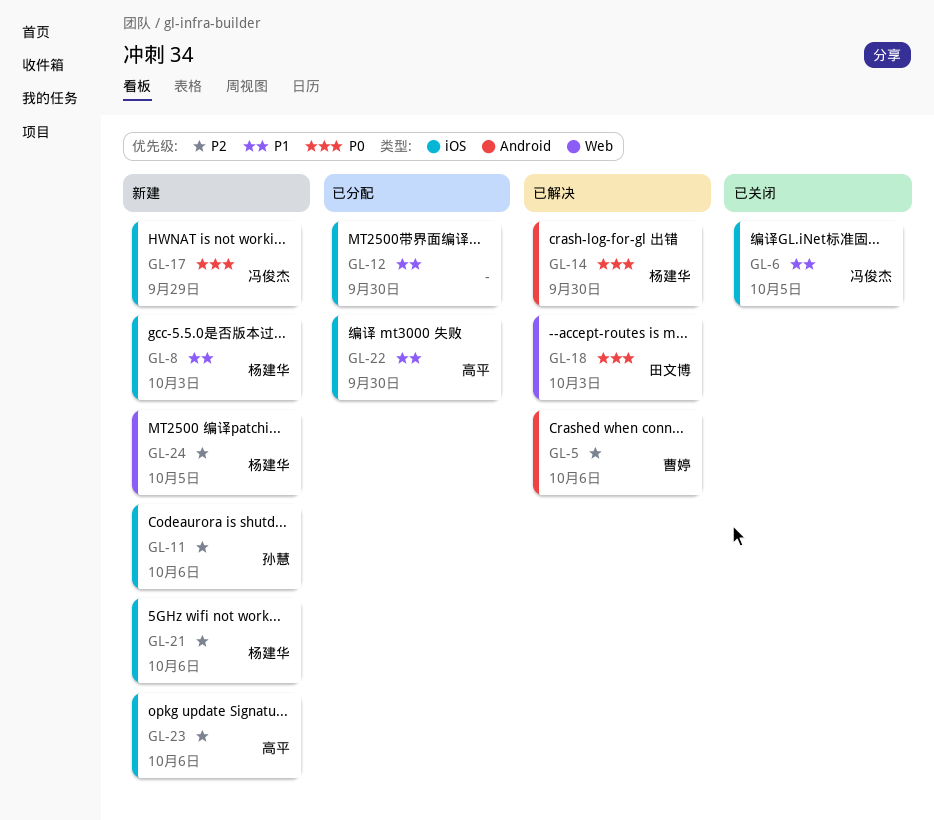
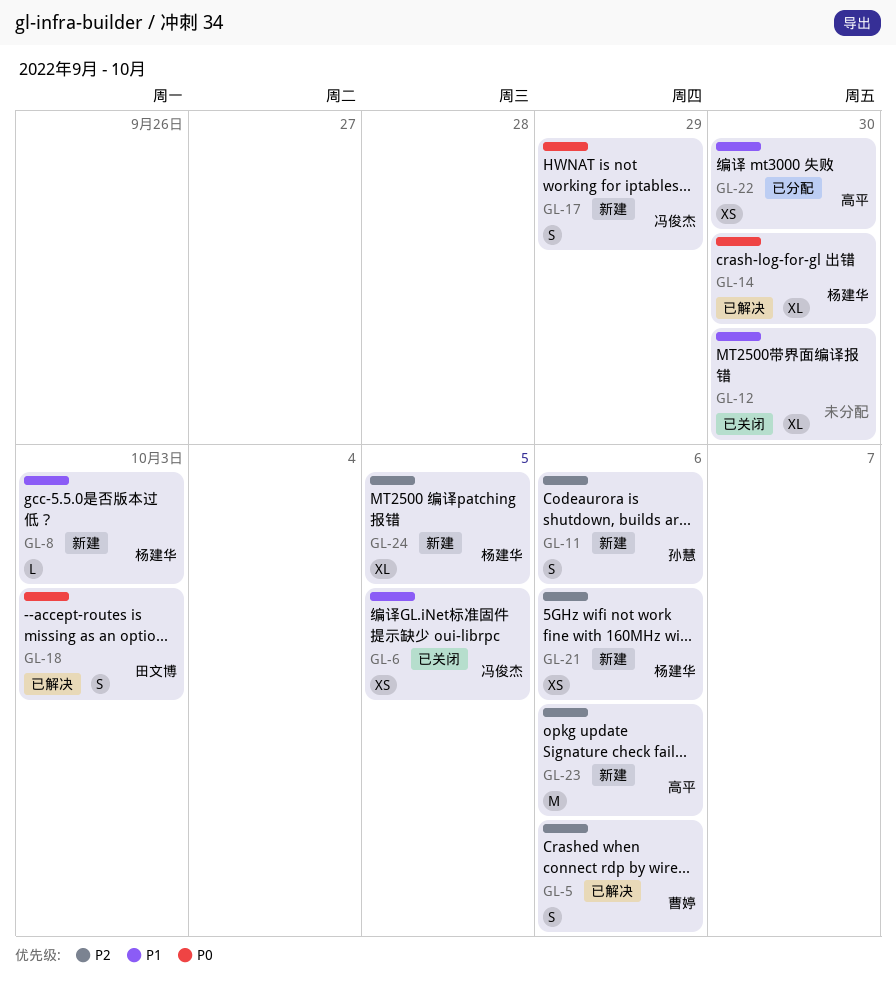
GL-12, status: 已分配 -> 已关闭

